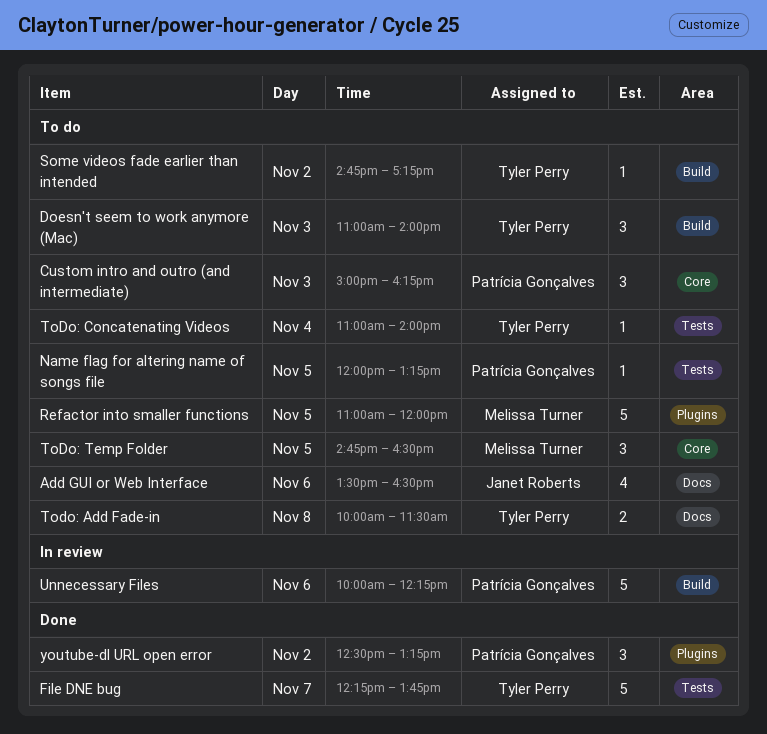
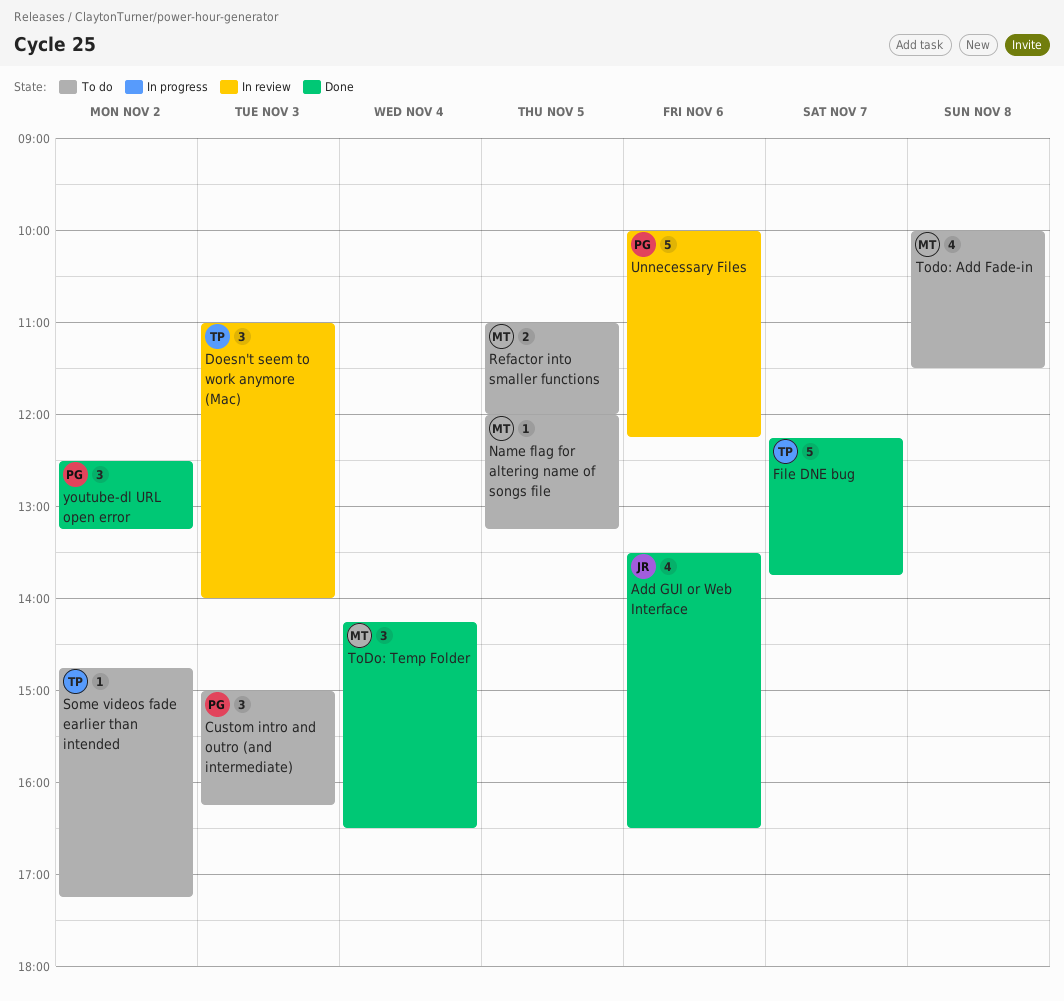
Add GUI or Web Interface, status: To do -> Done
Doesn't seem to work anymore (Mac), status: To do -> In review
Name flag for altering name of songs file, owner: Patrícia Gonçalves -> Melissa Turner
Refactor into smaller functions, estimate: 5 -> 2
Todo: Add Fade-in, owner: Tyler Perry -> Melissa Turner
Todo: Add Fade-in, estimate: 2 -> 4
ToDo: Concatenating Videos: present -> none
ToDo: Temp Folder, status: To do -> Done
ToDo: Temp Folder, day: Nov 5 -> Nov 4
ToDo: Temp Folder, begins: 14:45 -> 14:15

